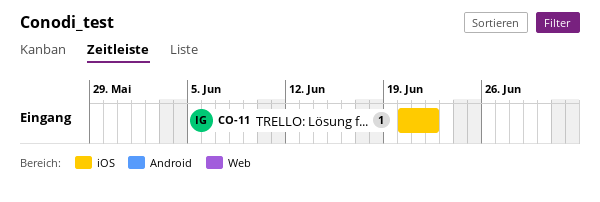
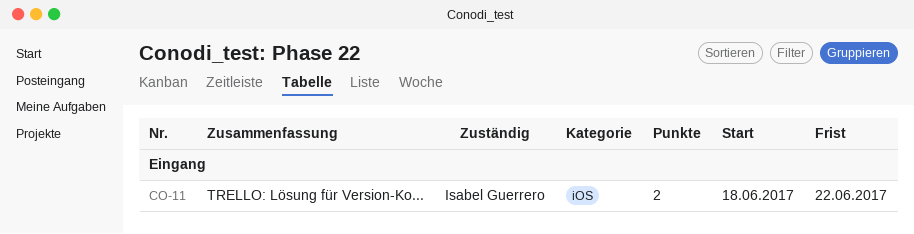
CO-11, estimate: 1 -> 2
CO-11, start: Jun 20 -> Jun 18

